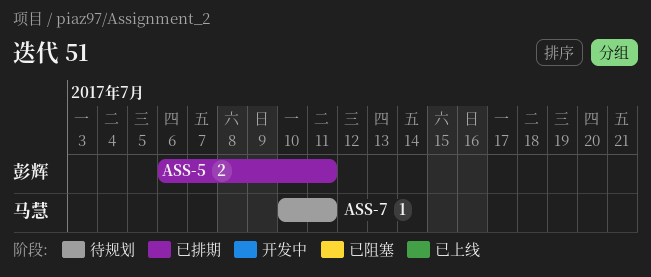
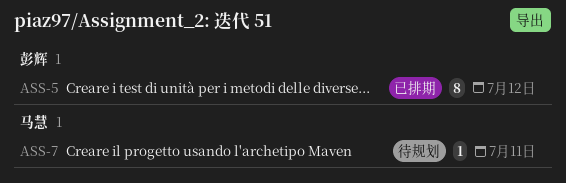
ASS-5, estimate: 2 -> 8
ASS-5, due: Jul 11 -> Jul 12

